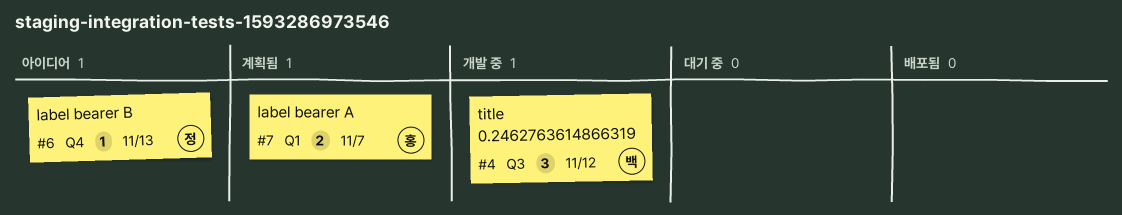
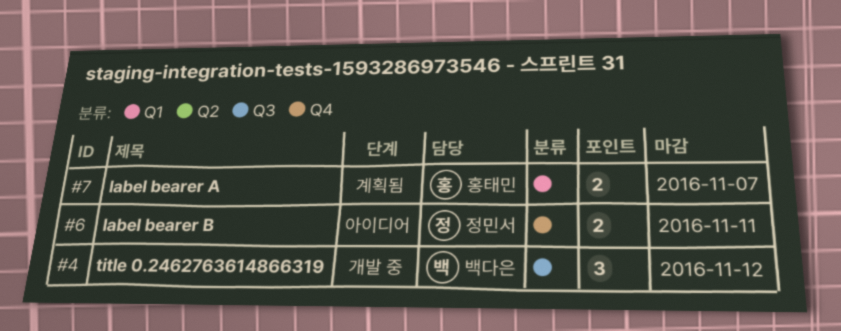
#6, estimate: 1 -> 2
#6, due: Nov 13 -> Nov 11

